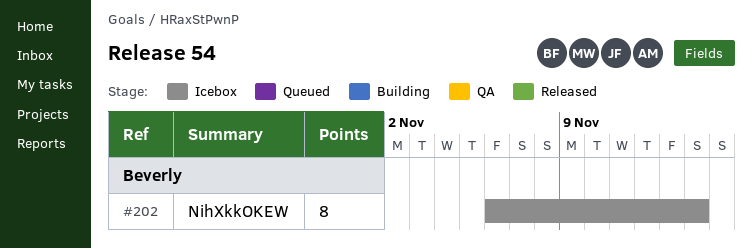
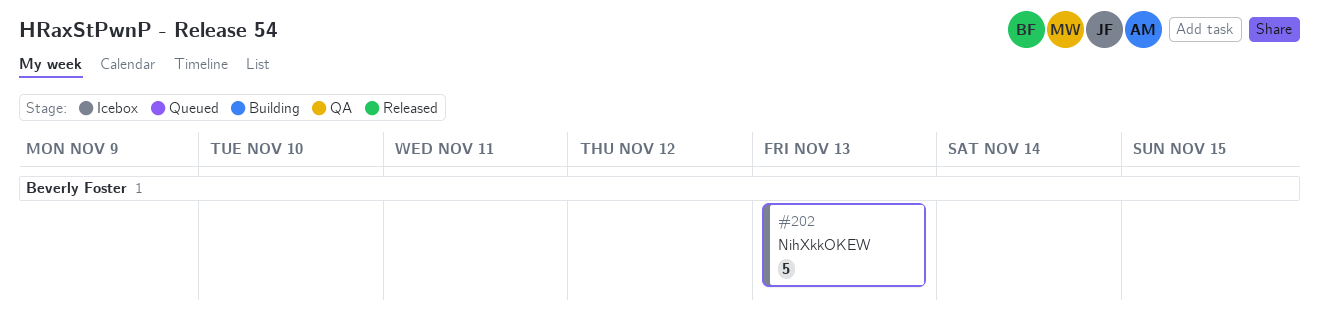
#202, estimate: 8 -> 5
#202, due: Nov 14 -> Nov 13

